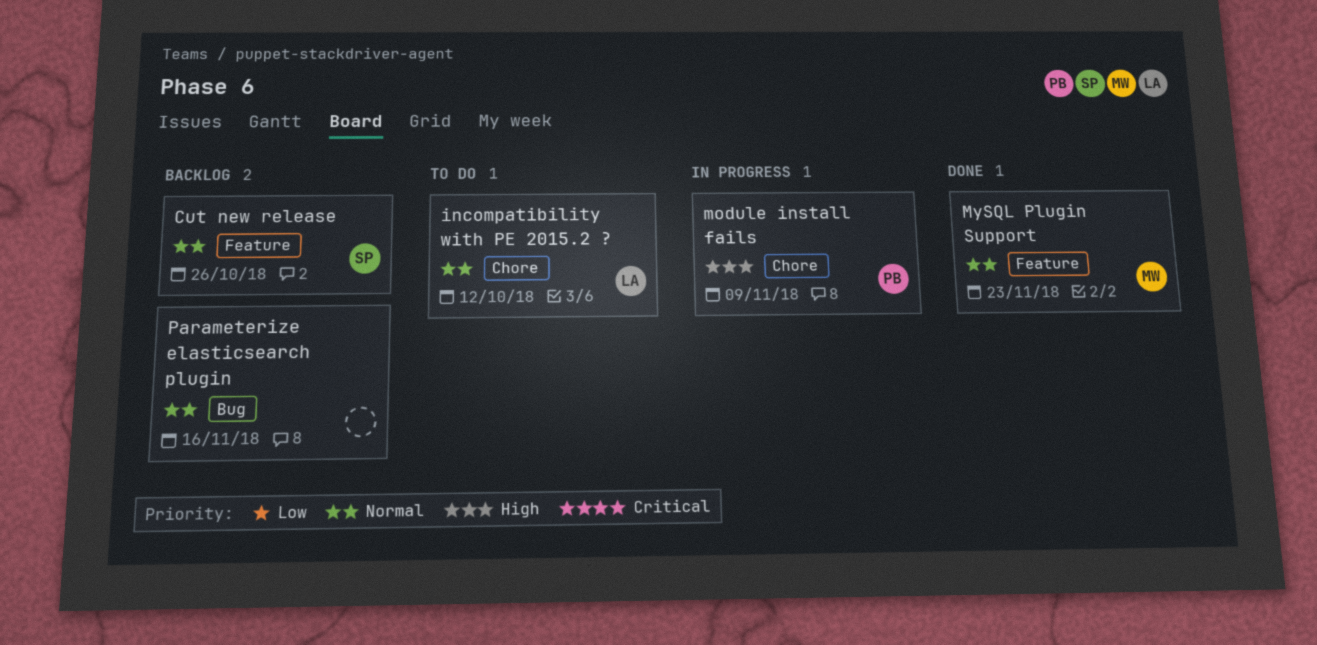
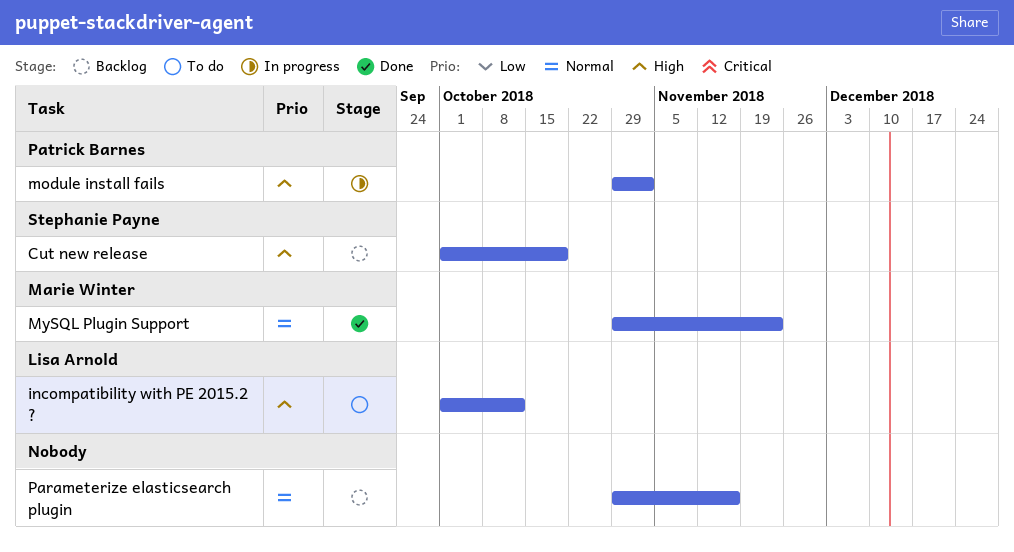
Cut new release, priority: Normal -> High
Cut new release, due: Oct 26 -> Oct 19
incompatibility with PE 2015.2 ?, priority: Normal -> High
module install fails, due: Nov 9 -> Nov 2

